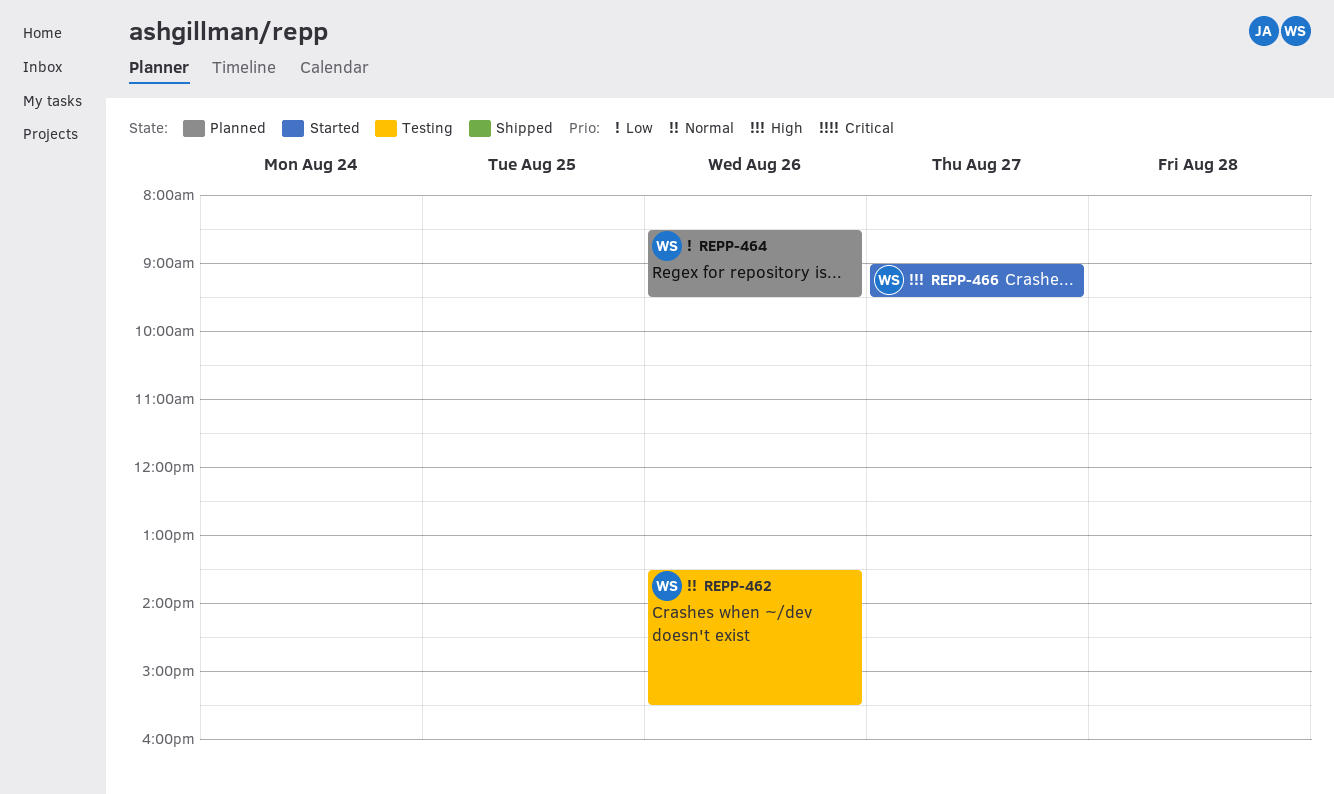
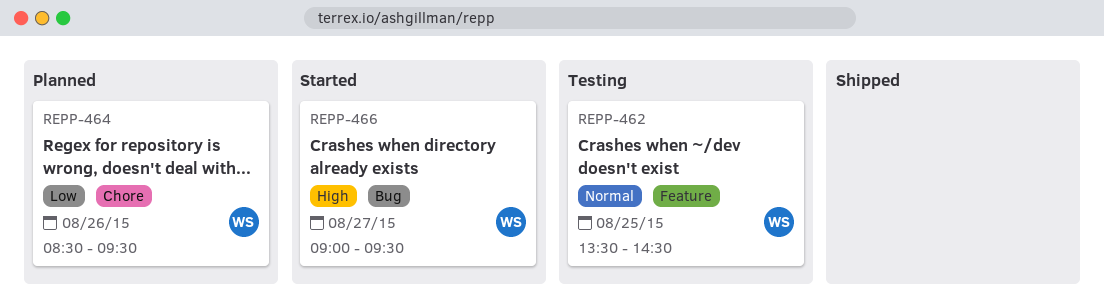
REPP-462, day: Aug 26 -> Aug 25
REPP-462, ends: 15:30 -> 14:30

